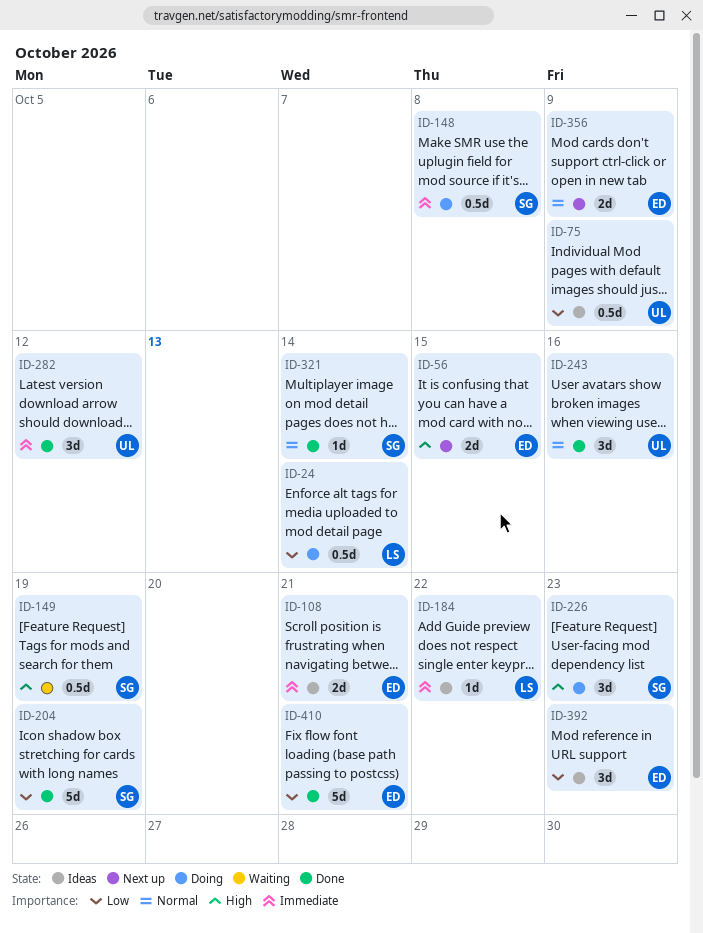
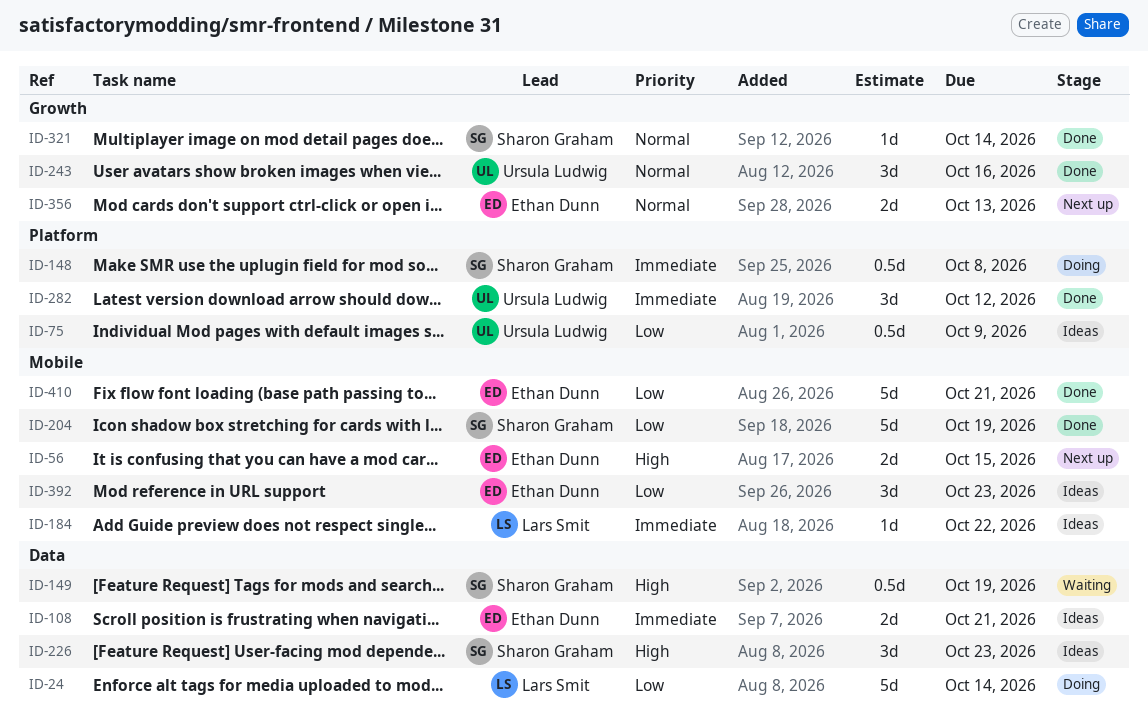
ID-24, estimate: 0.5d -> 5d
ID-226, status: Doing -> Ideas
ID-356, due: Oct 9 -> Oct 13

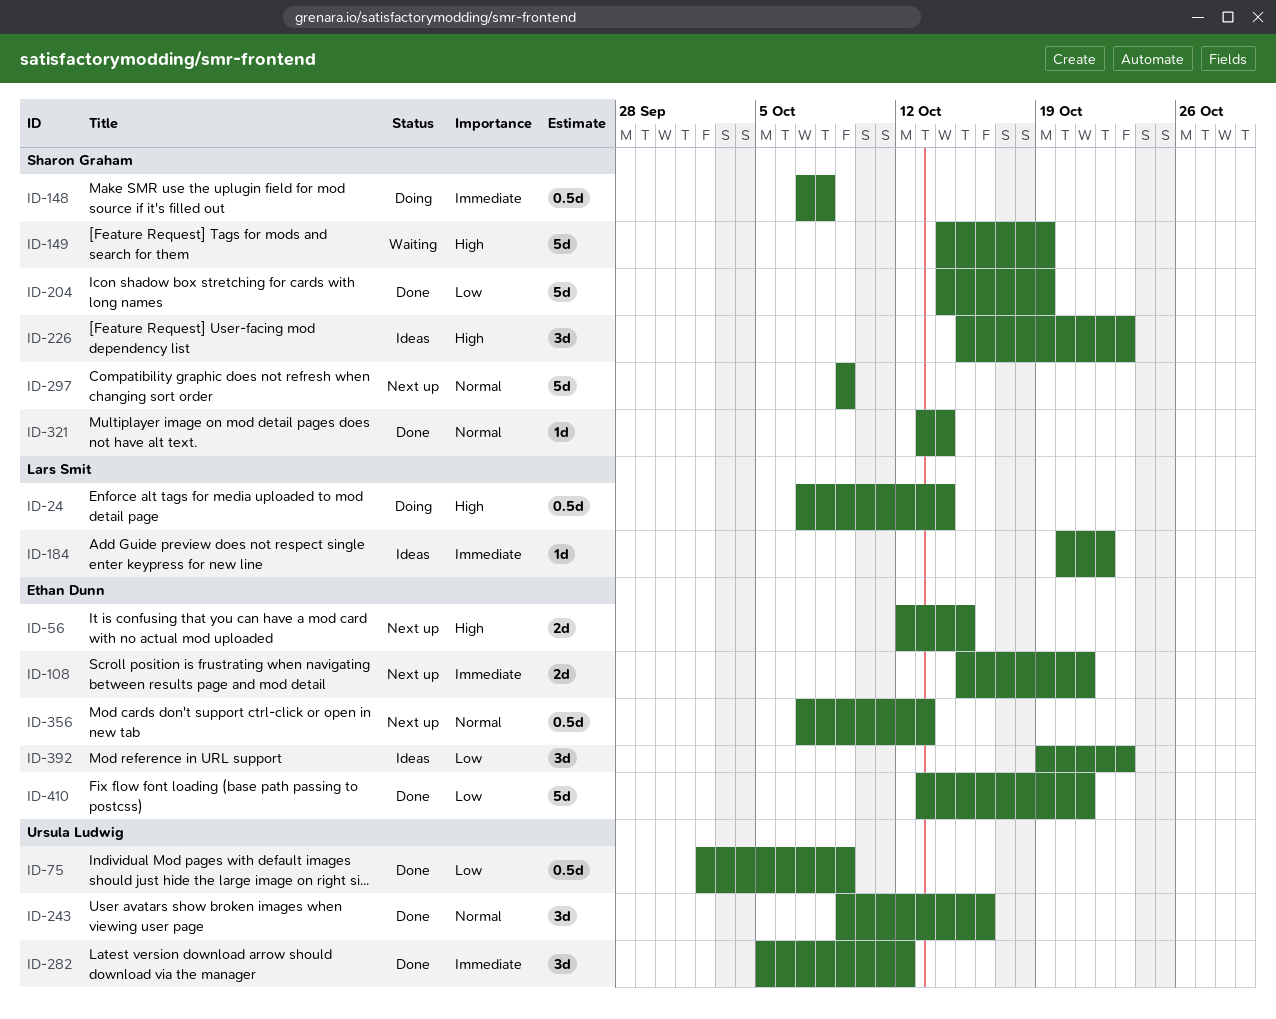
ID-24, priority: Low -> High
ID-24, estimate: 5d -> 0.5d
ID-75, status: Ideas -> Done
ID-108, status: Ideas -> Next up
ID-149, estimate: 0.5d -> 5d
ID-297: none -> present
ID-356, estimate: 2d -> 0.5d

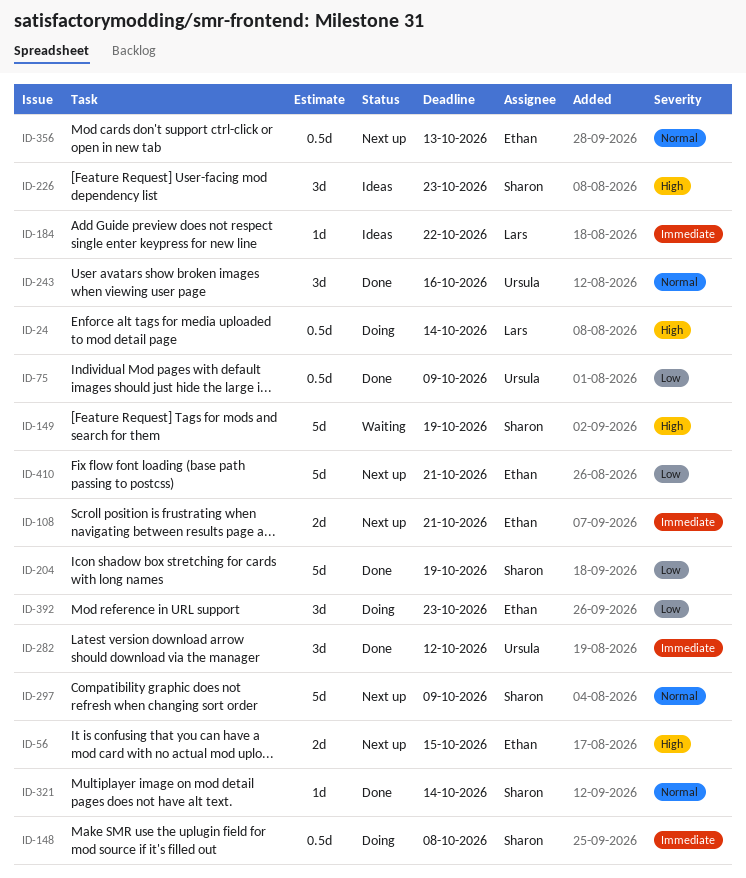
ID-392, status: Ideas -> Doing
ID-410, status: Done -> Next up

